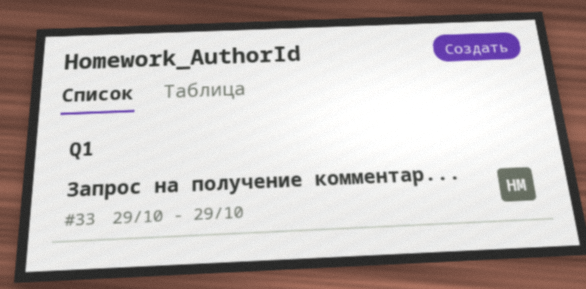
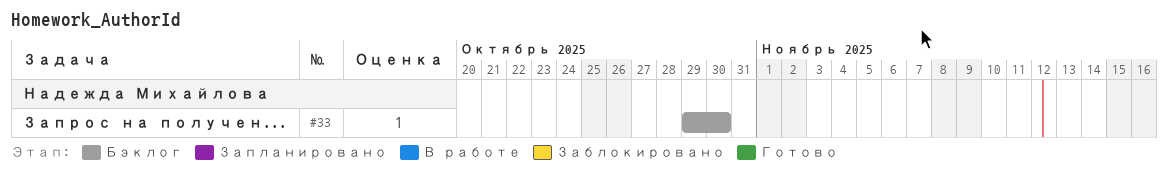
#33, due: Oct 29 -> Oct 30

